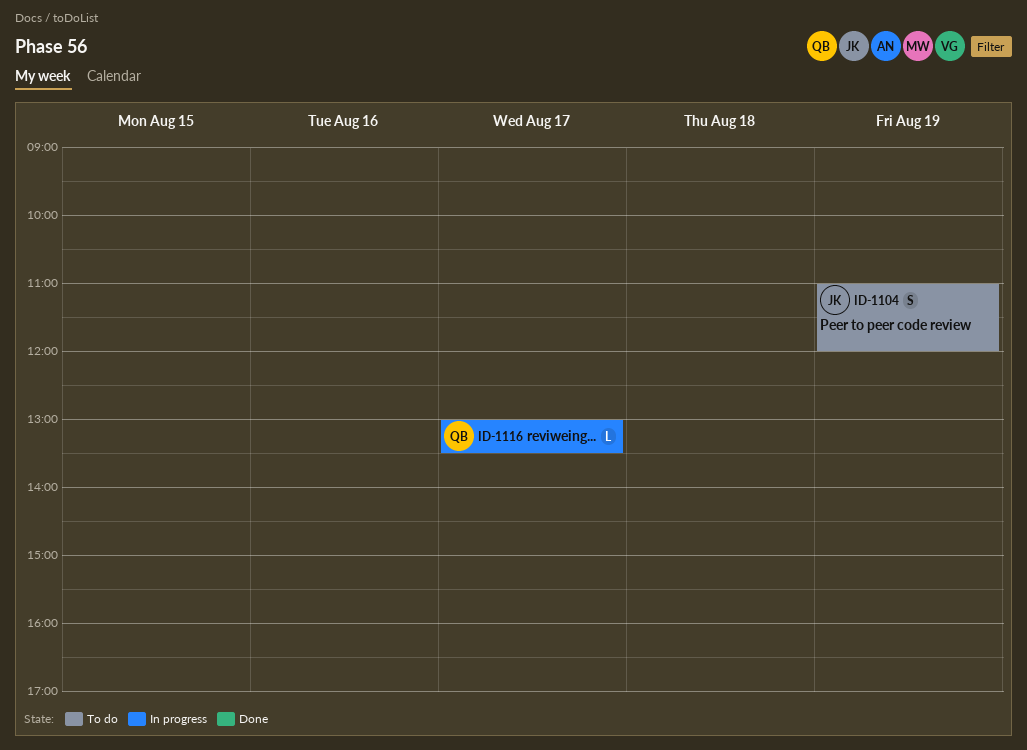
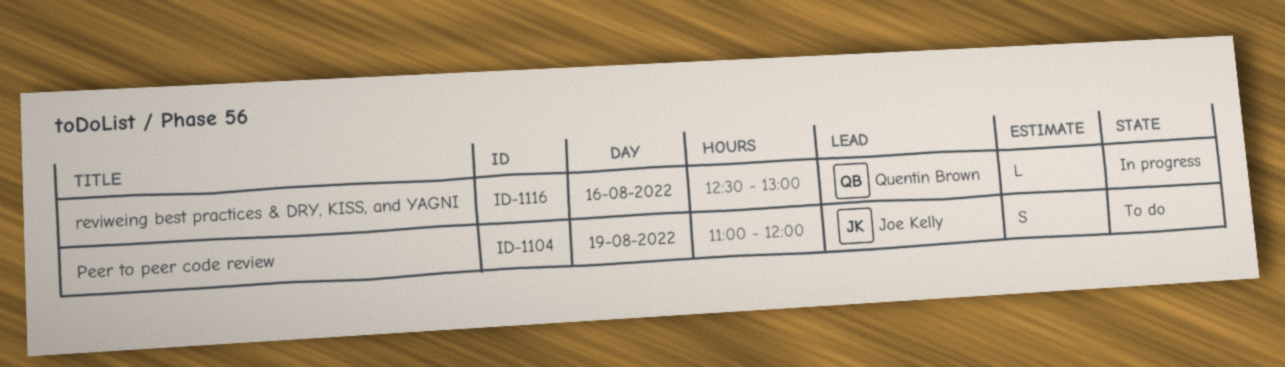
ID-1116, day: Aug 17 -> Aug 16
ID-1116, begins: 13:00 -> 12:30
ID-1116, ends: 13:30 -> 13:00

